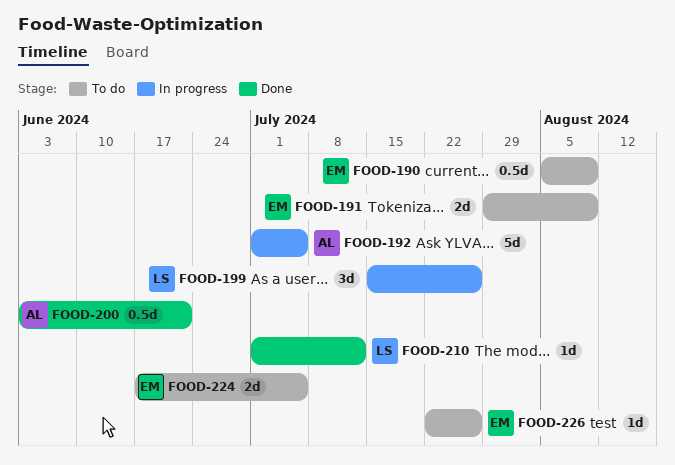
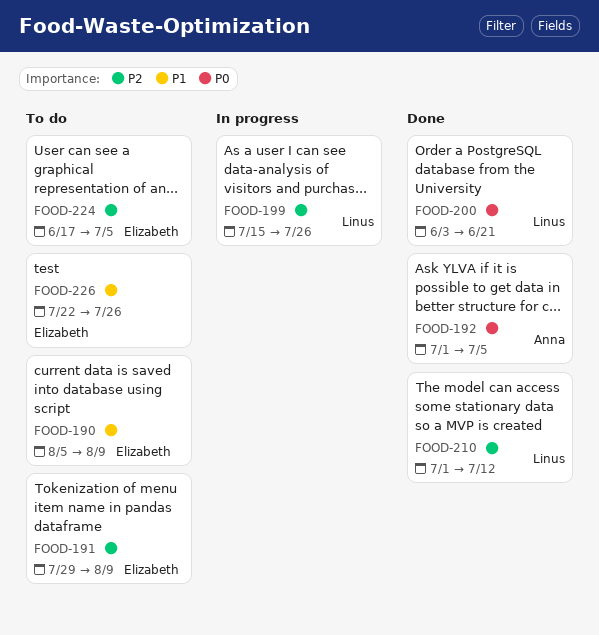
FOOD-192, status: In progress -> Done
FOOD-200, owner: Anna -> Linus

